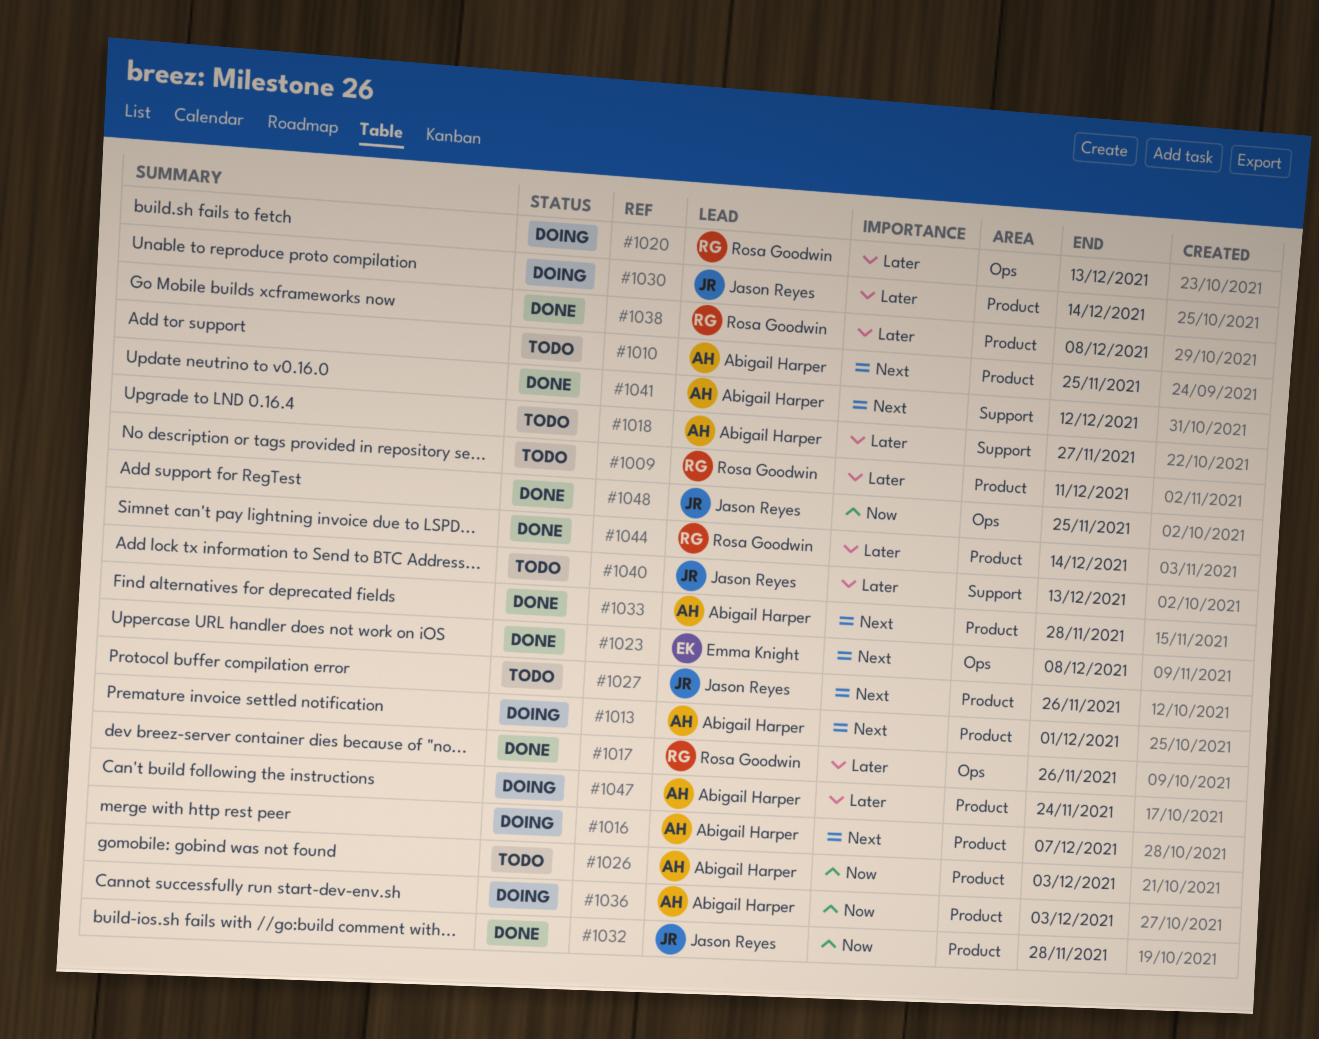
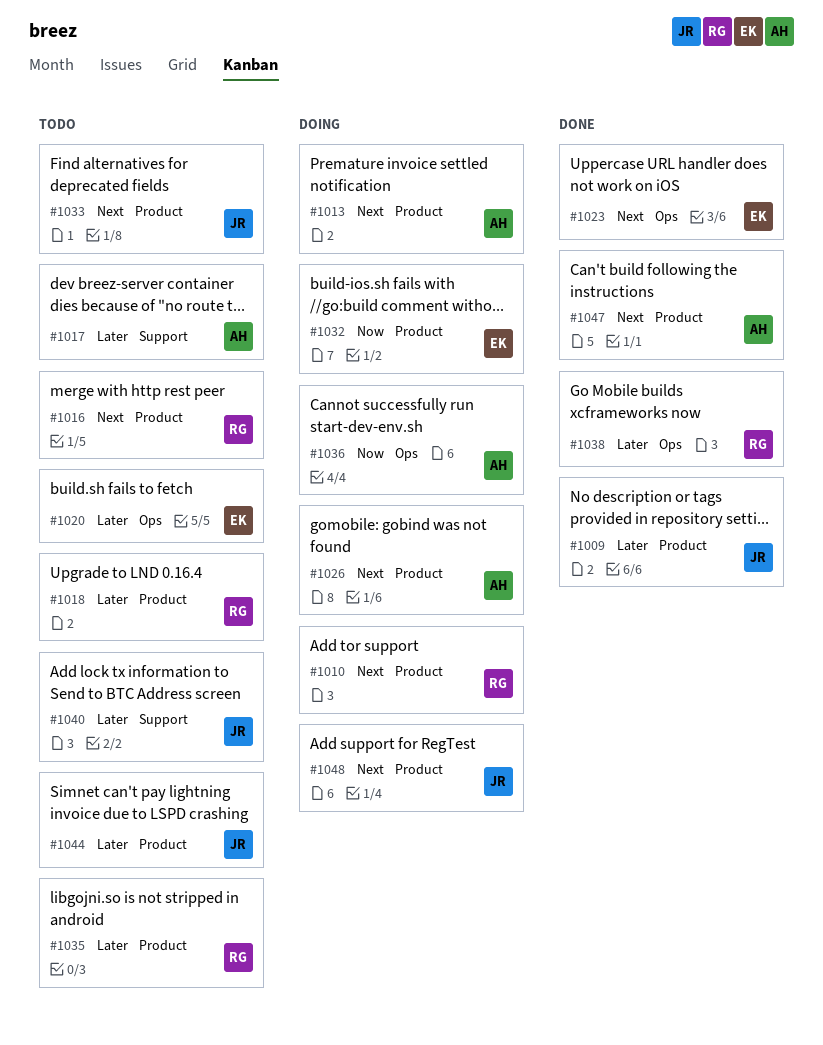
#1009, status: Todo -> Done
#1009, owner: Rosa Goodwin -> Jason Reyes
#1010, status: Todo -> Doing
#1010, owner: Abigail Harper -> Rosa Goodwin
#1016, status: Doing -> Todo
#1016, owner: Abigail Harper -> Rosa Goodwin
#1017, status: Done -> Todo
#1017, owner: Rosa Goodwin -> Abigail Harper
#1017, label: Ops -> Support
#1018, owner: Abigail Harper -> Rosa Goodwin
#1018, label: Support -> Product
#1020, status: Doing -> Todo
#1020, owner: Rosa Goodwin -> Emma Knight
#1026, status: Todo -> Doing
#1026, priority: Now -> Next
#1027: present -> none
#1030: present -> none
#1032, status: Done -> Doing
#1032, owner: Jason Reyes -> Emma Knight
#1033, status: Done -> Todo
#1033, owner: Abigail Harper -> Jason Reyes
#1035: none -> present
#1036, label: Product -> Ops
#1038, label: Product -> Ops
#1041: present -> none
#1044, status: Done -> Todo
#1044, owner: Rosa Goodwin -> Jason Reyes
#1047, status: Doing -> Done
#1047, priority: Later -> Next
#1048, status: Done -> Doing
#1048, priority: Now -> Next
#1048, label: Ops -> Product

